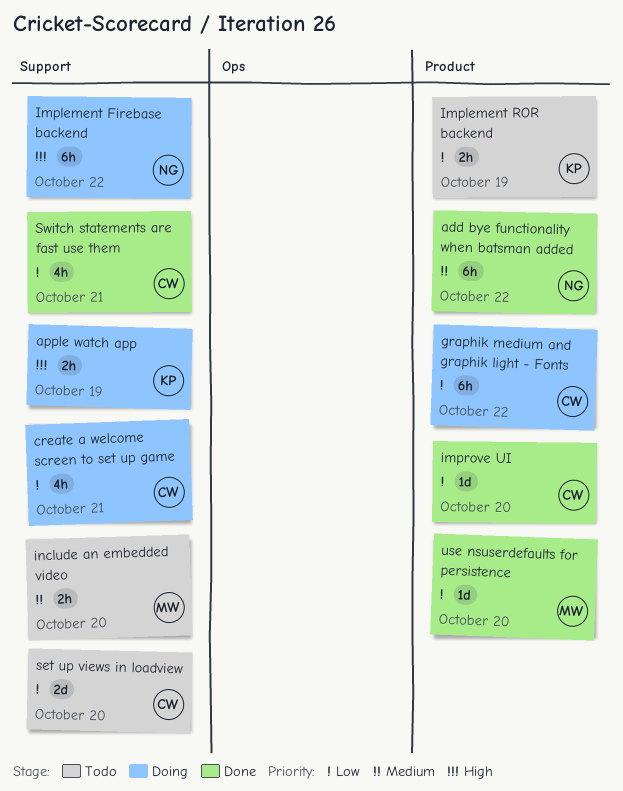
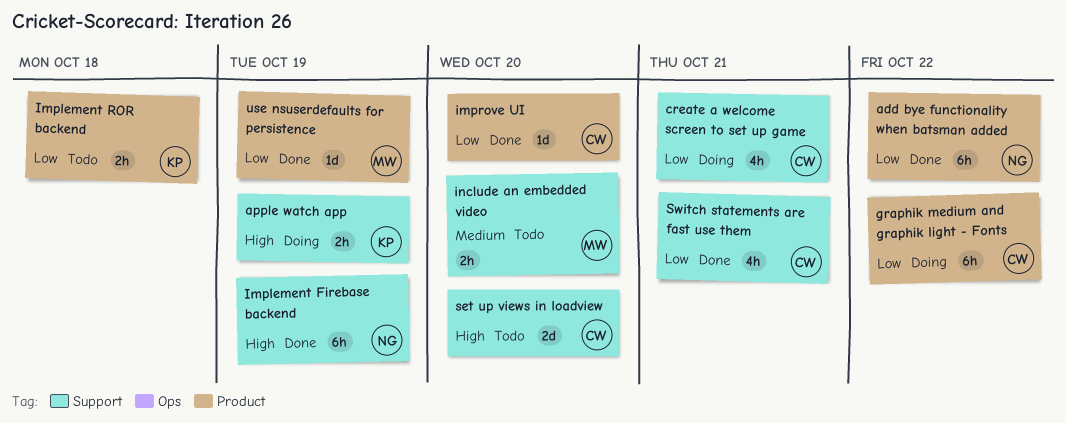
add bye functionality when batsman added, priority: Medium -> Low
Implement Firebase backend, status: Doing -> Done
Implement Firebase backend, due: Oct 22 -> Oct 19
Implement ROR backend, due: Oct 19 -> Oct 18
set up views in loadview, priority: Low -> High
use nsuserdefaults for persistence, due: Oct 20 -> Oct 19

